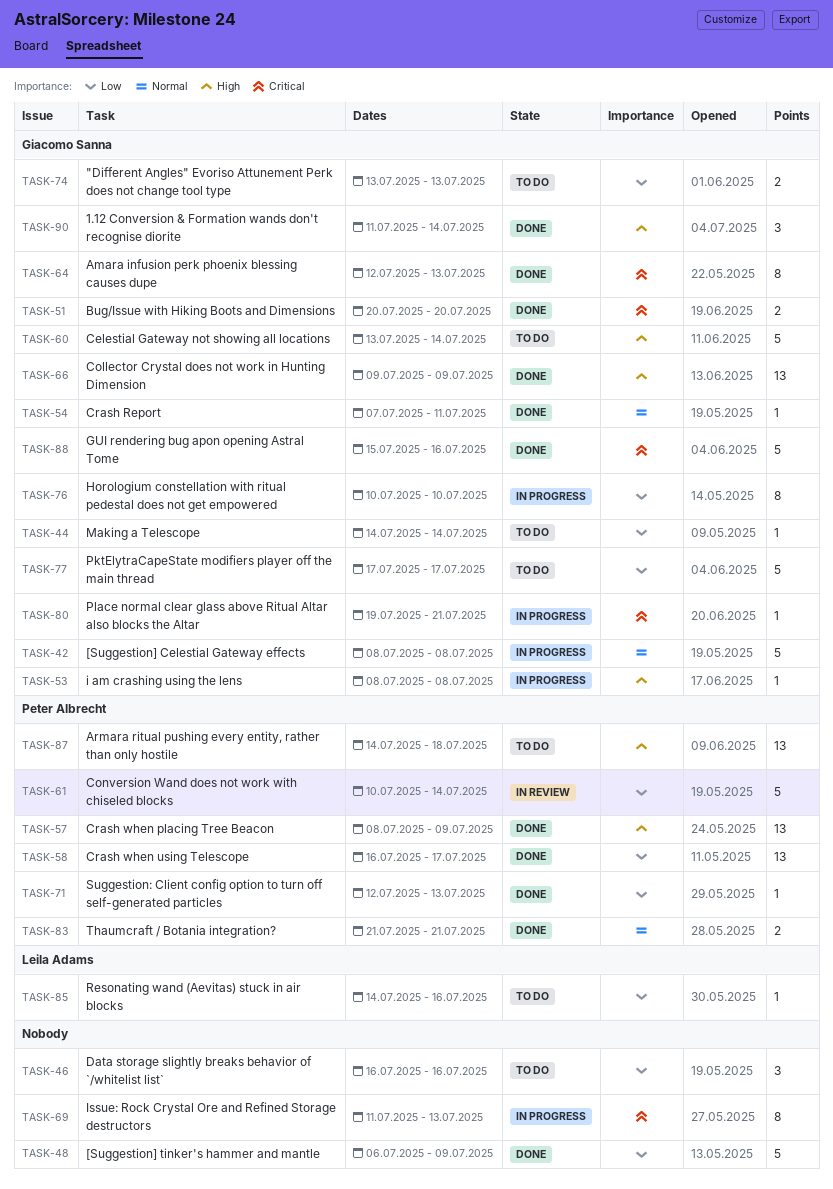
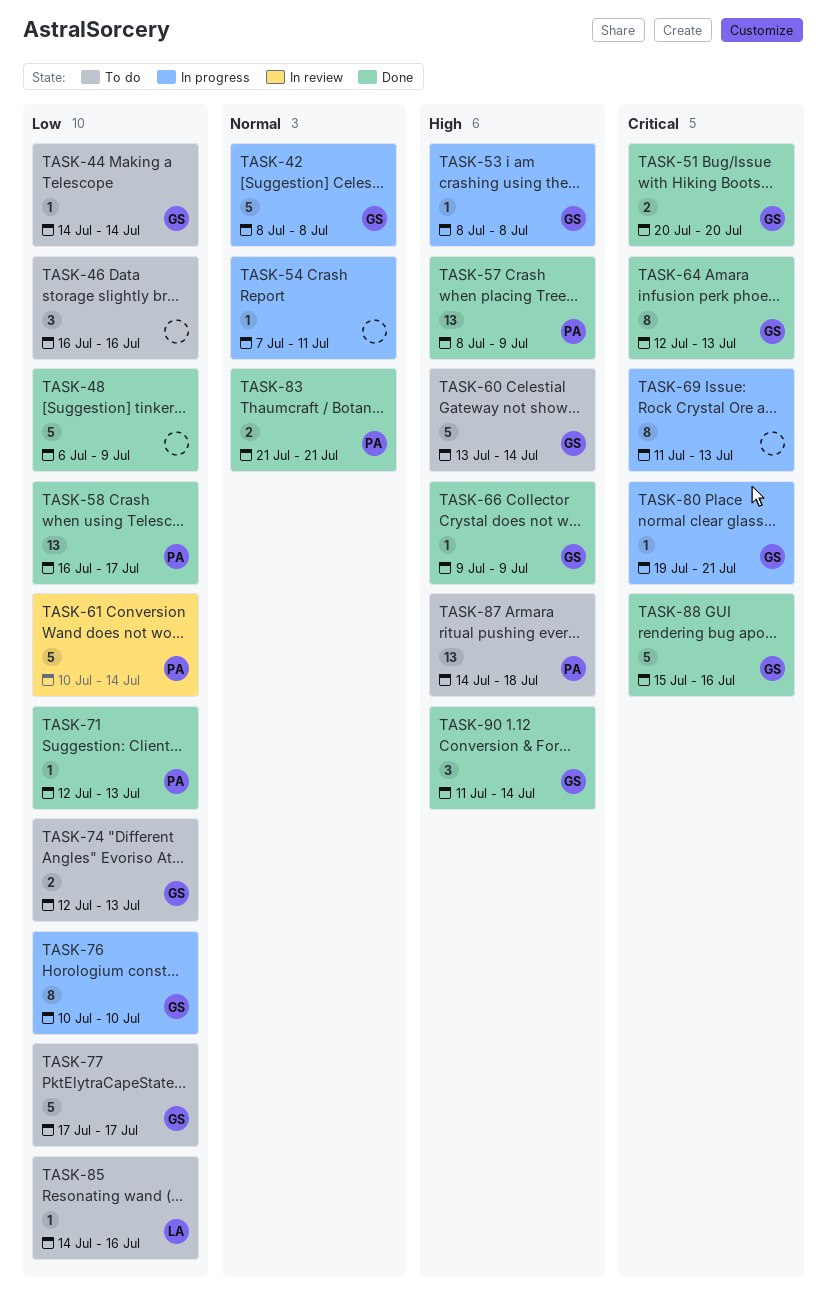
TASK-54, status: Done -> In progress
TASK-54, owner: Giacomo Sanna -> none
TASK-66, estimate: 13 -> 1
TASK-74, start: Jul 13 -> Jul 12

